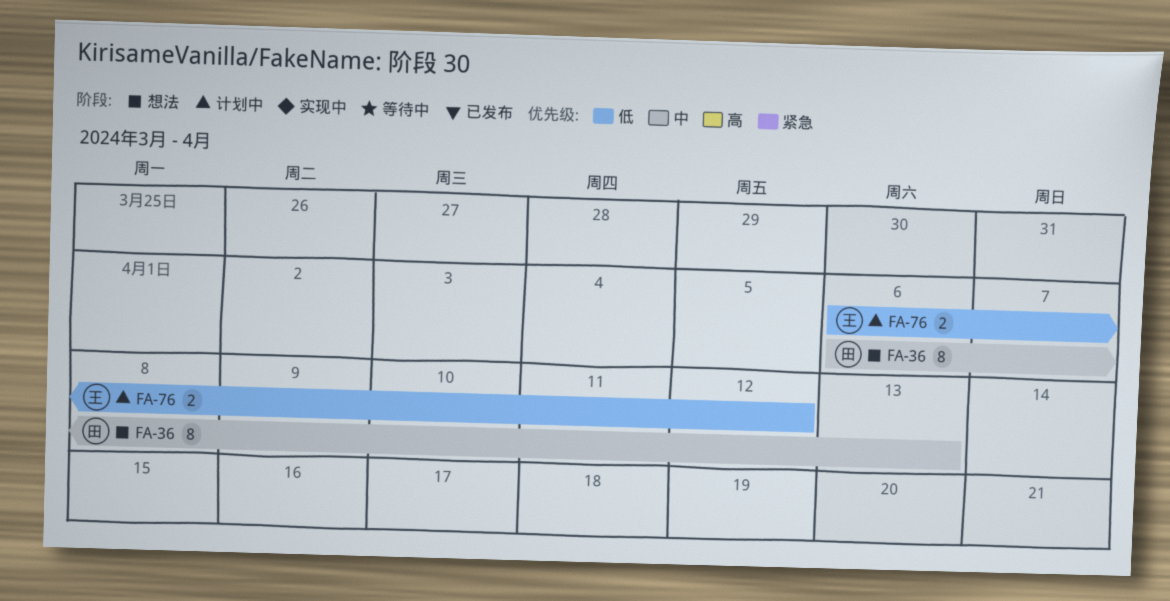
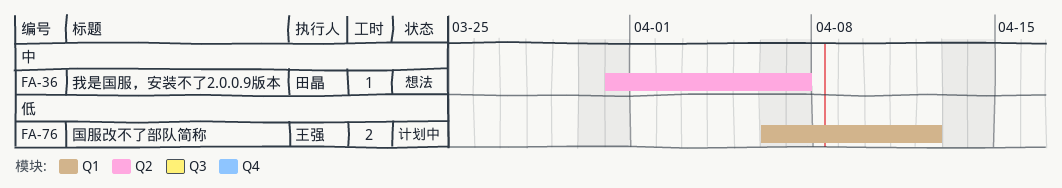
FA-36, estimate: 8 -> 1
FA-36, start: Apr 6 -> Mar 31
FA-36, due: Apr 13 -> Apr 7

